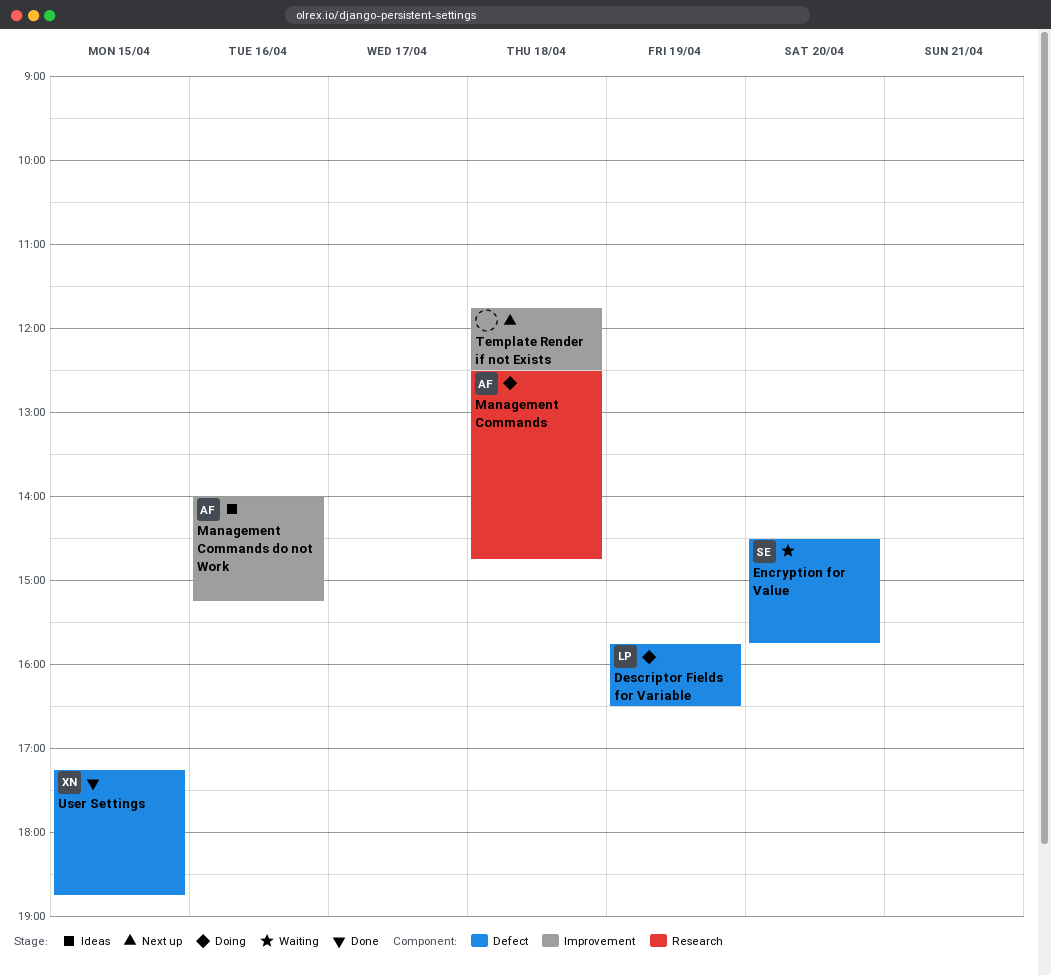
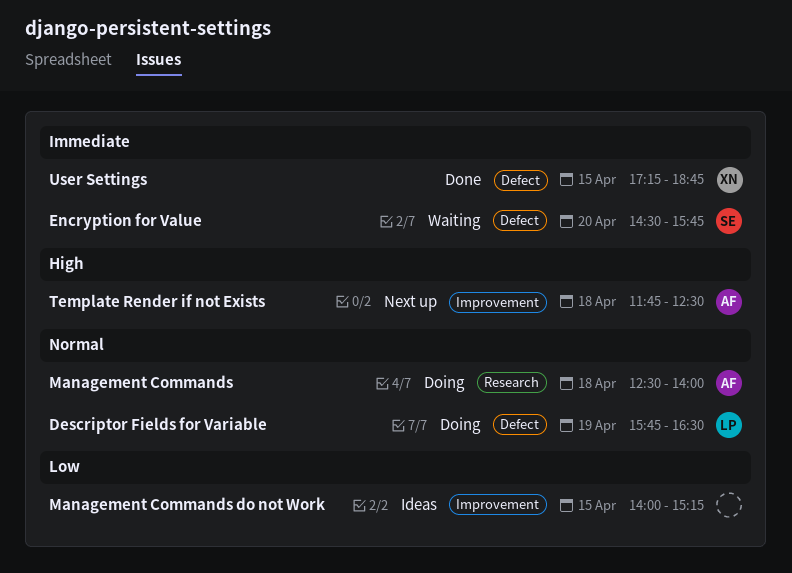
Management Commands, ends: 14:45 -> 14:00
Management Commands do not Work, owner: AF -> none
Management Commands do not Work, day: Apr 16 -> Apr 15
Template Render if not Exists, owner: none -> AF

